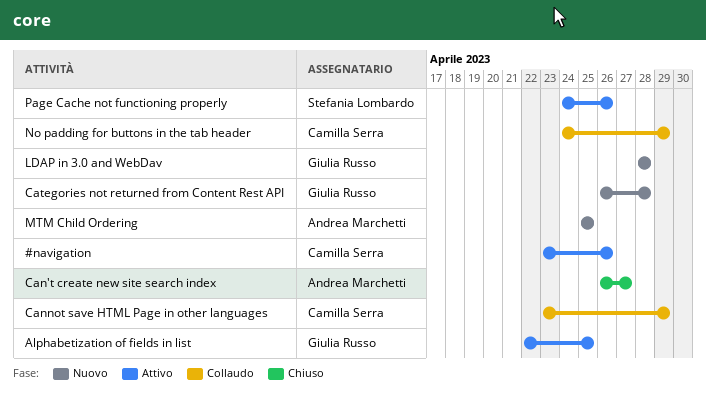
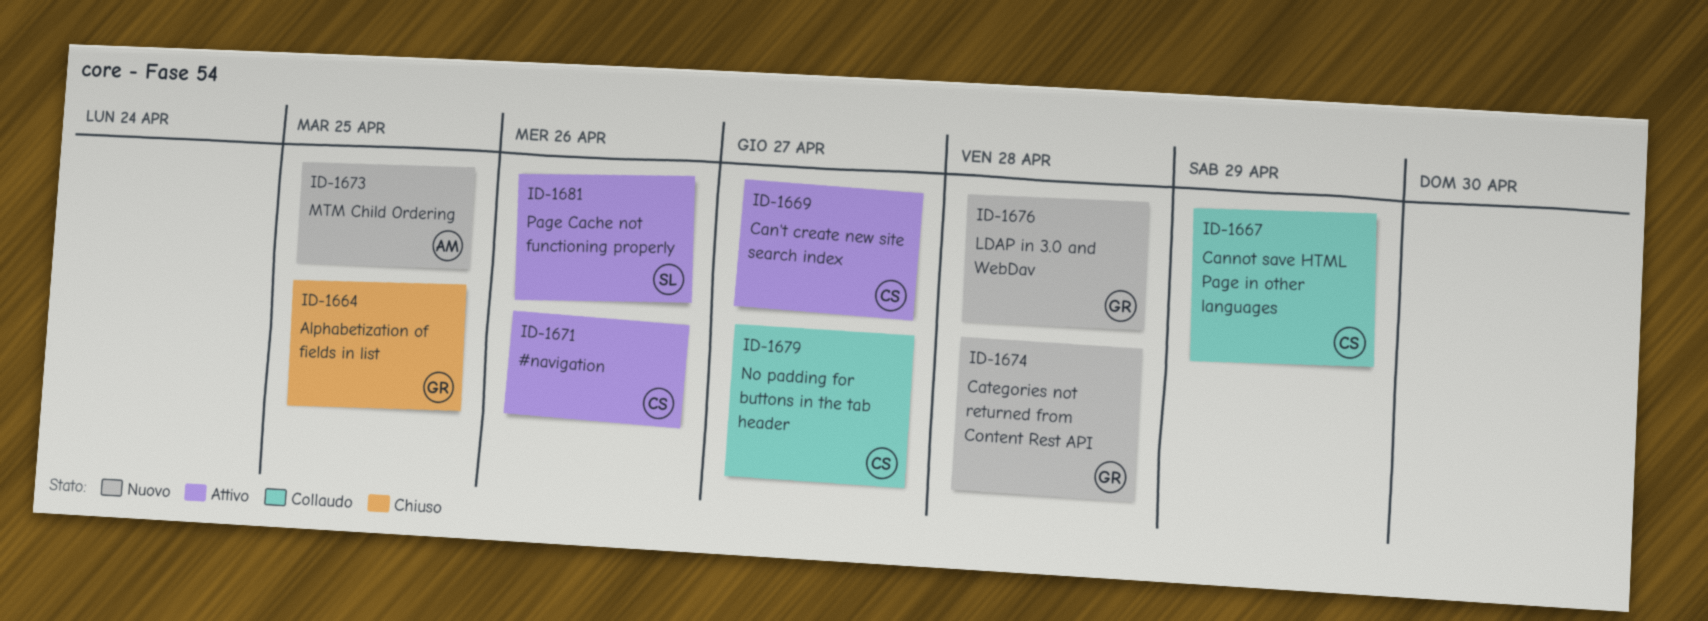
Alphabetization of fields in list, status: Attivo -> Chiuso
Can't create new site search index, status: Chiuso -> Attivo
Can't create new site search index, owner: Andrea Marchetti -> Camilla Serra
No padding for buttons in the tab header, due: Apr 29 -> Apr 27

